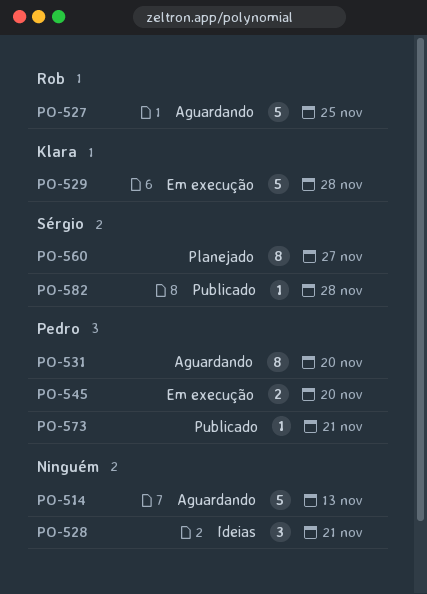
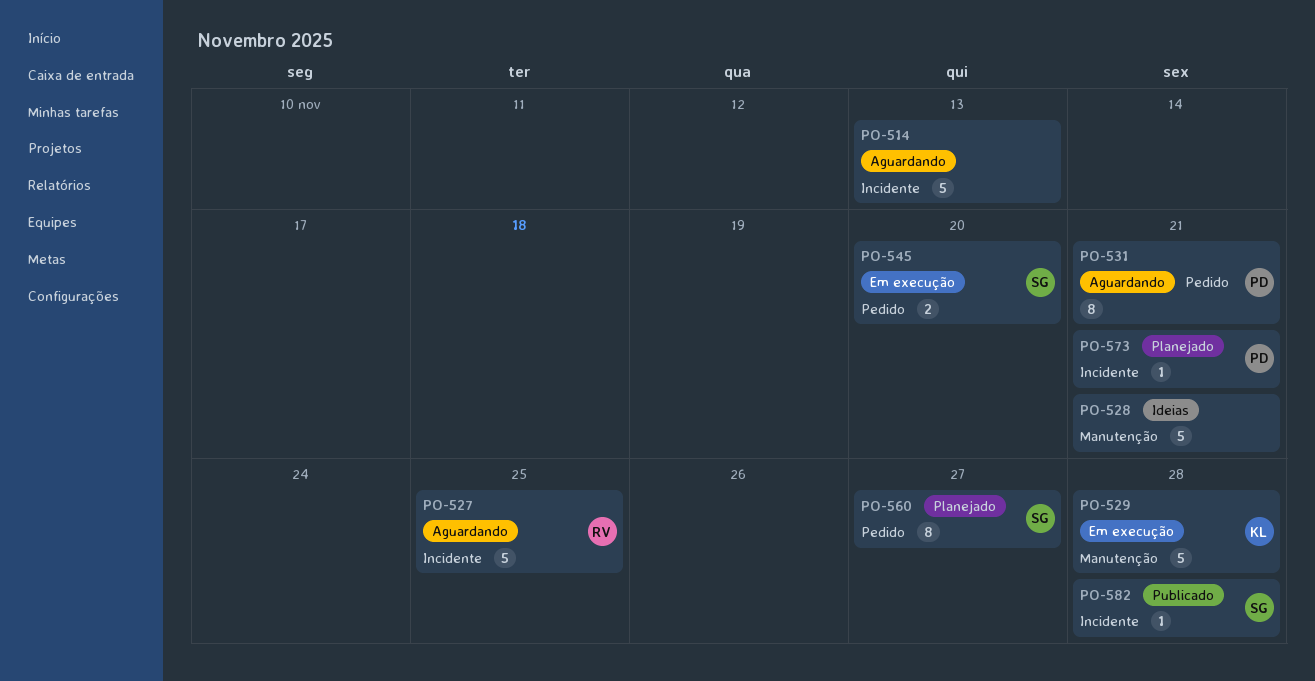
PO-528, estimate: 3 -> 5
PO-531, due: Nov 20 -> Nov 21
PO-545, owner: Pedro -> Sérgio
PO-573, status: Publicado -> Planejado

